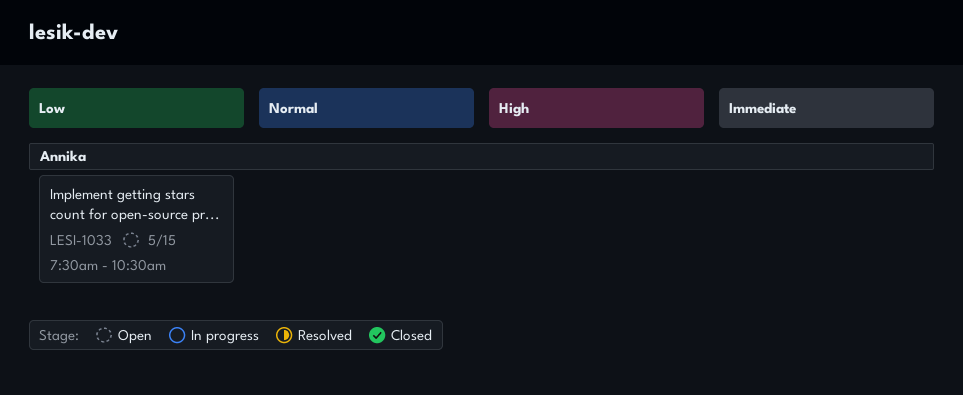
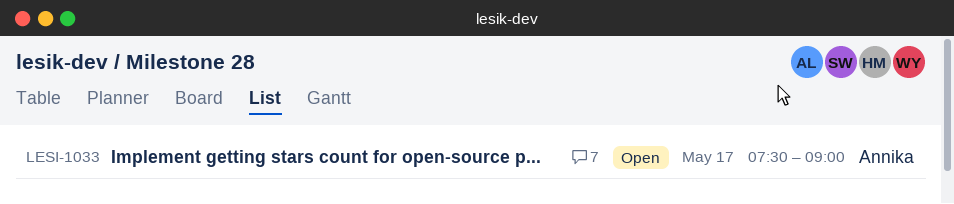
LESI-1033, day: May 15 -> May 17
LESI-1033, ends: 10:30 -> 09:00

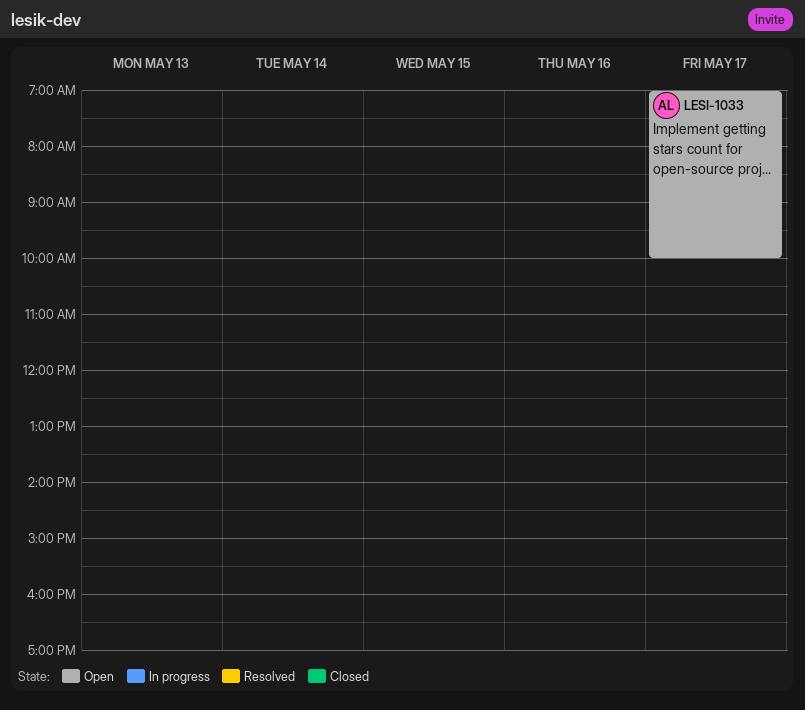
LESI-1033, begins: 07:30 -> 07:00
LESI-1033, ends: 09:00 -> 10:00

